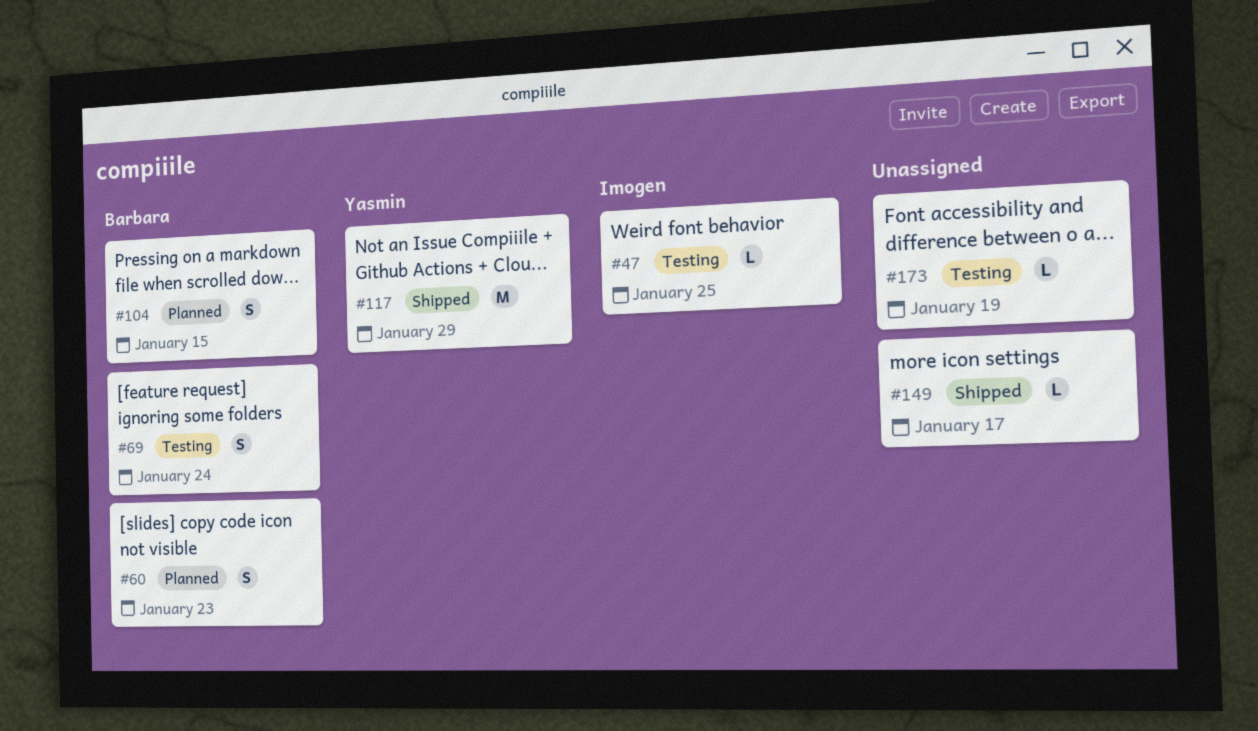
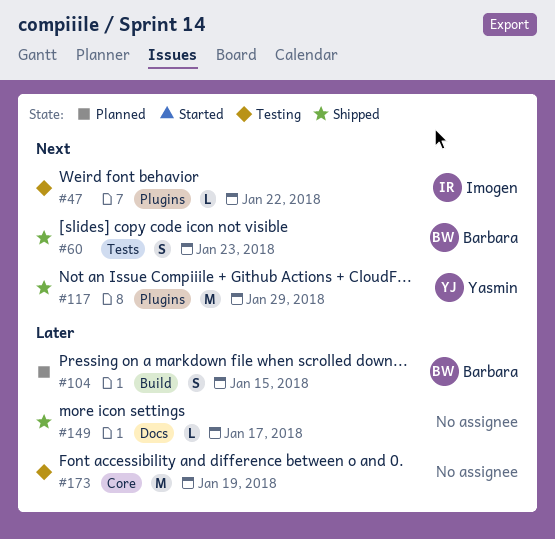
#47, due: Jan 25 -> Jan 22
#60, status: Planned -> Shipped
#69: present -> none
#173, estimate: L -> M

